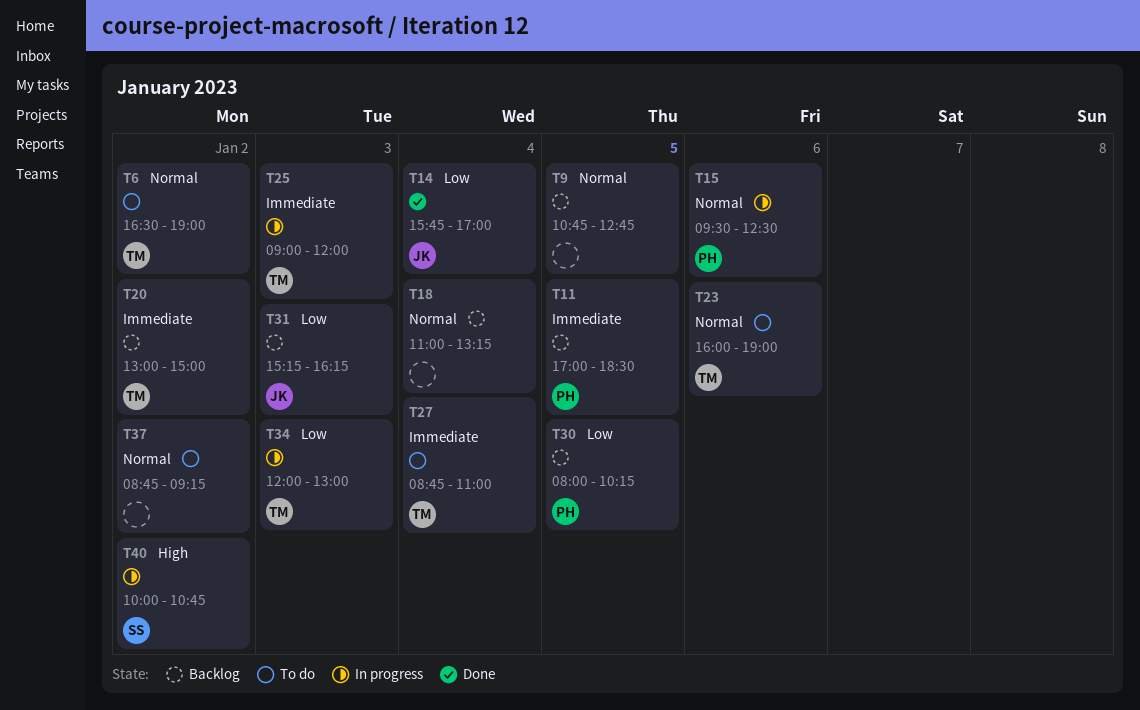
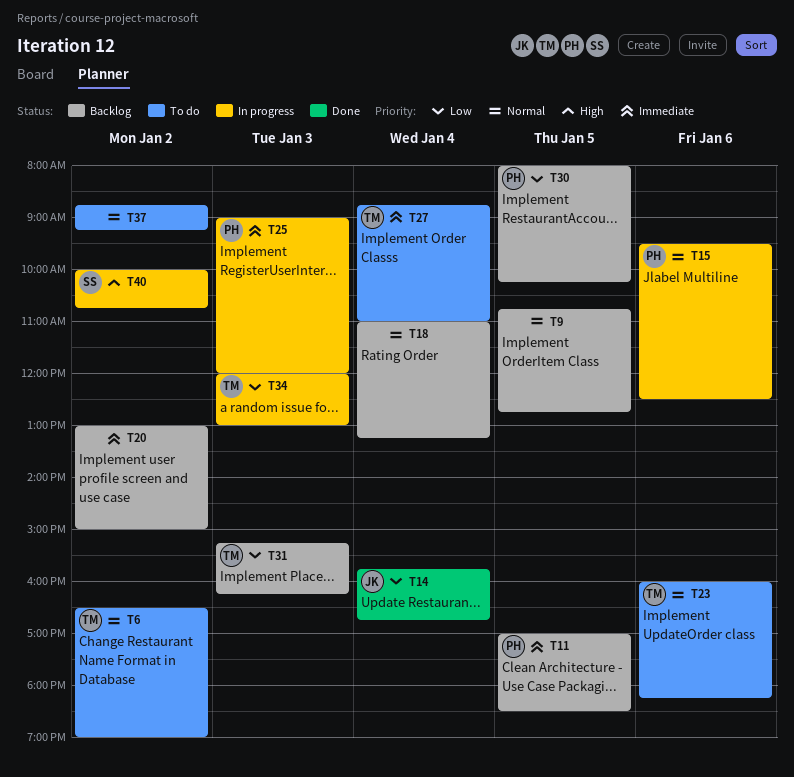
T14, ends: 17:00 -> 16:45
T20, owner: TM -> none
T23, ends: 19:00 -> 18:15
T25, owner: TM -> PH
T31, owner: JK -> TM

